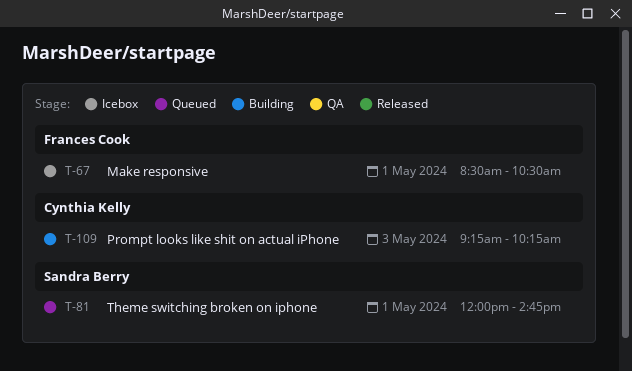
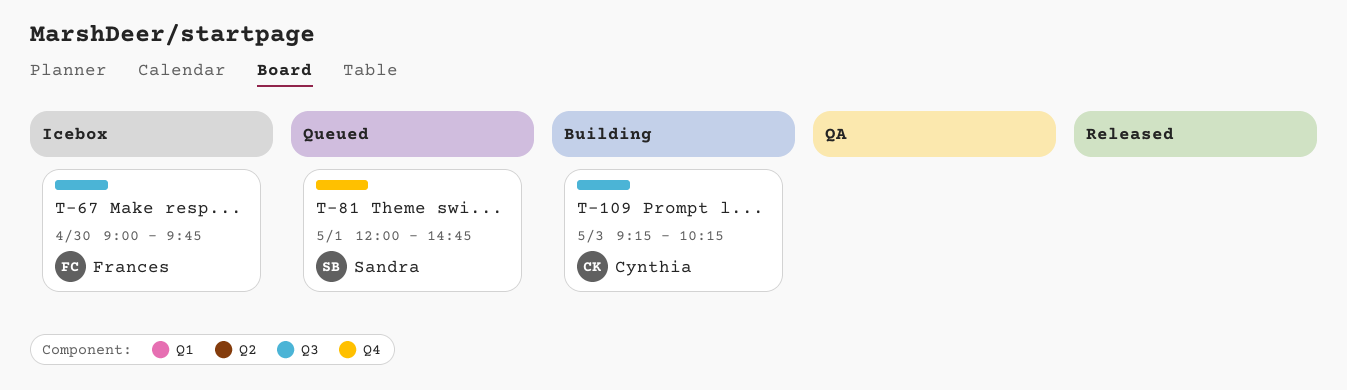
T-67, day: May 1 -> Apr 30
T-67, begins: 08:30 -> 09:00
T-67, ends: 10:30 -> 09:45

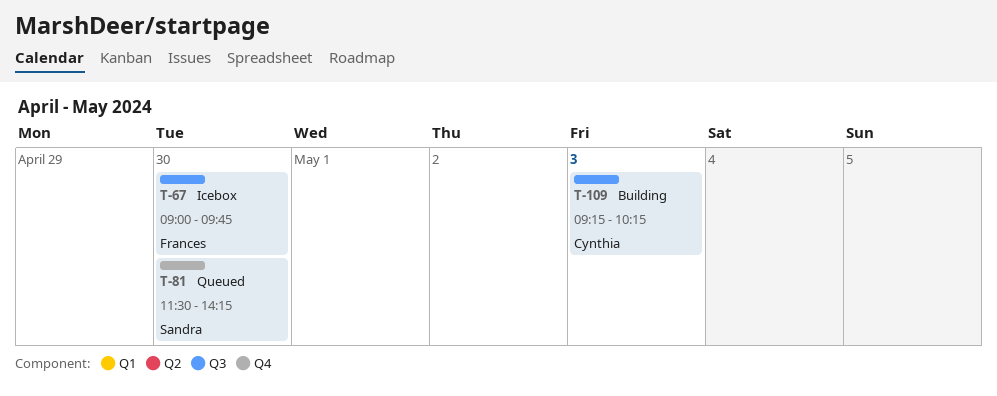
T-81, day: May 1 -> Apr 30
T-81, begins: 12:00 -> 11:30
T-81, ends: 14:45 -> 14:15

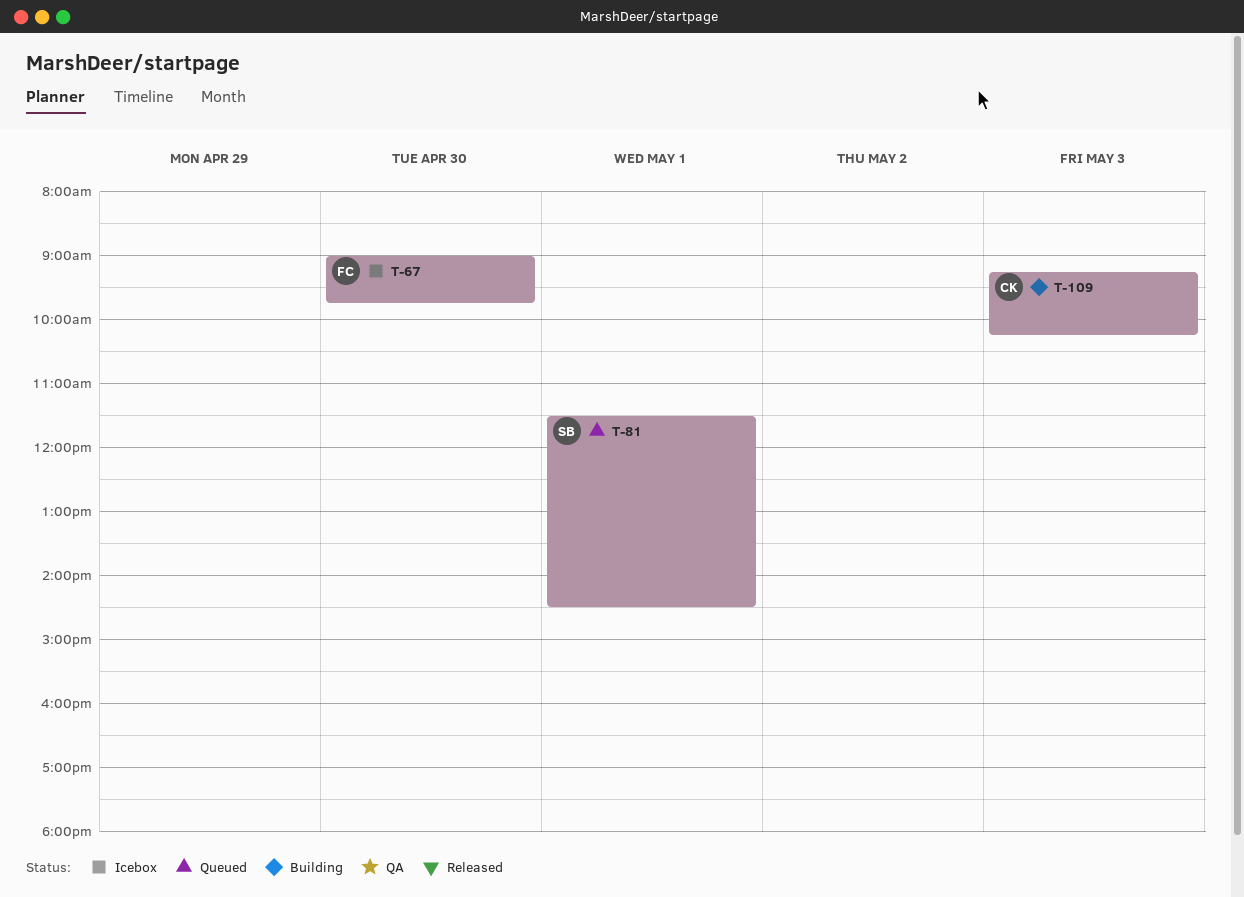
T-81, day: Apr 30 -> May 1
T-81, ends: 14:15 -> 14:30

